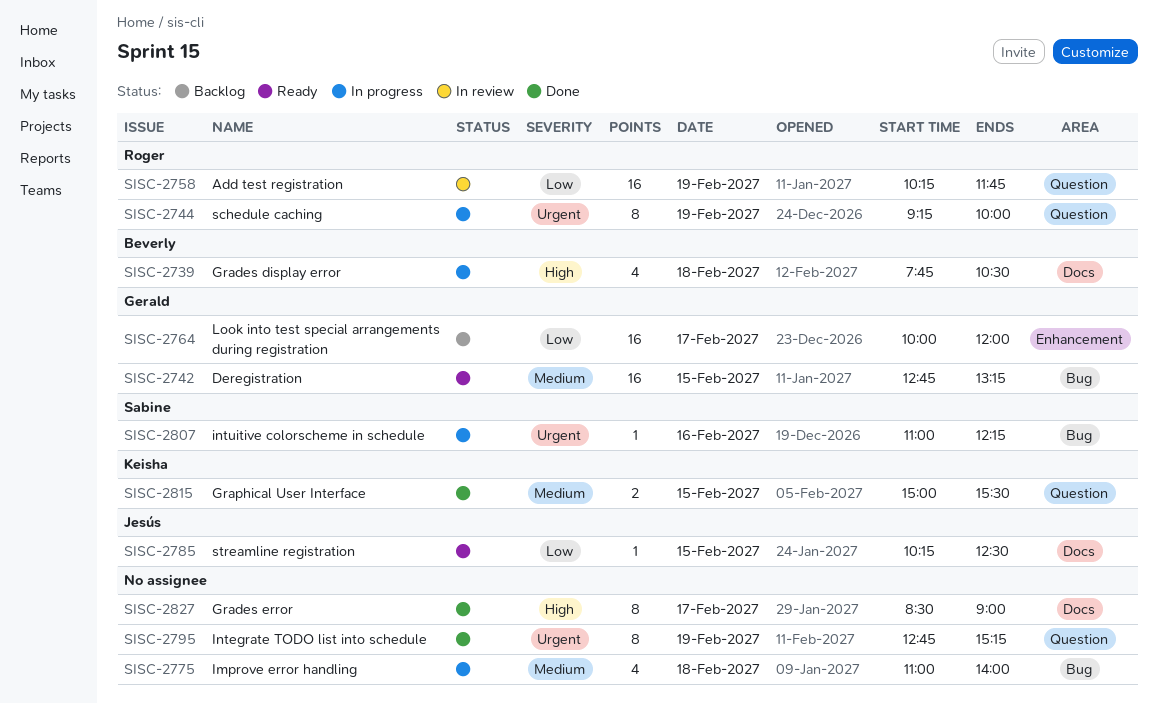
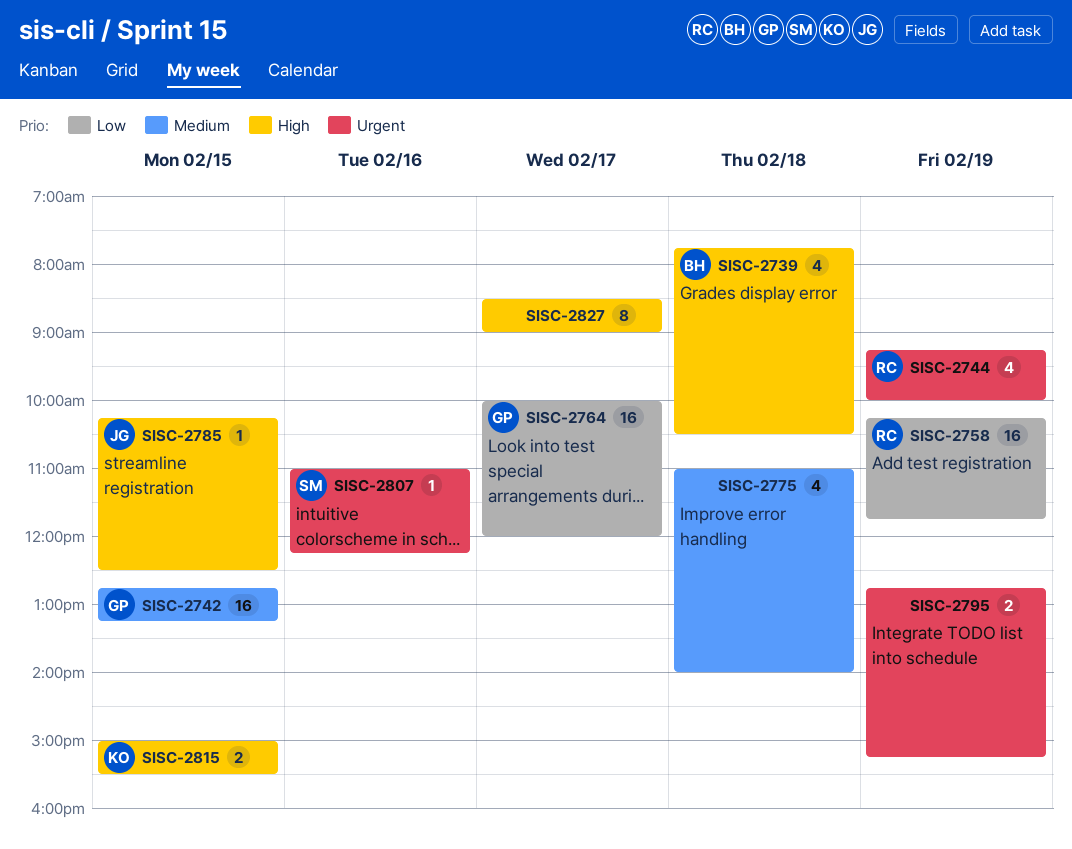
SISC-2744, estimate: 8 -> 4
SISC-2785, priority: Low -> High
SISC-2795, estimate: 8 -> 2
SISC-2815, priority: Medium -> High

